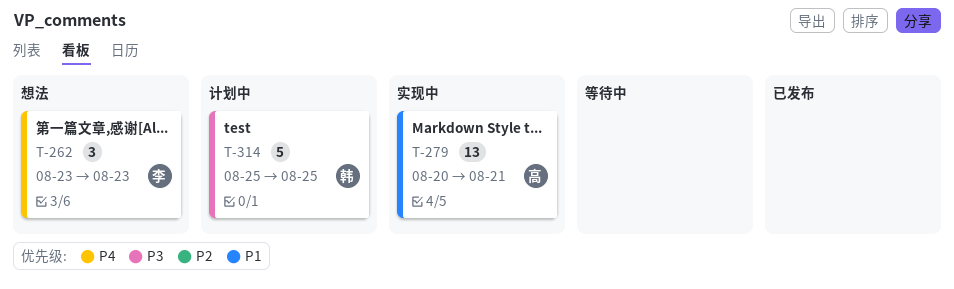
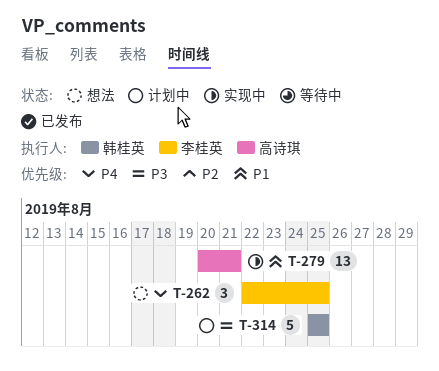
T-262, start: Aug 23 -> Aug 22
T-262, due: Aug 23 -> Aug 25

